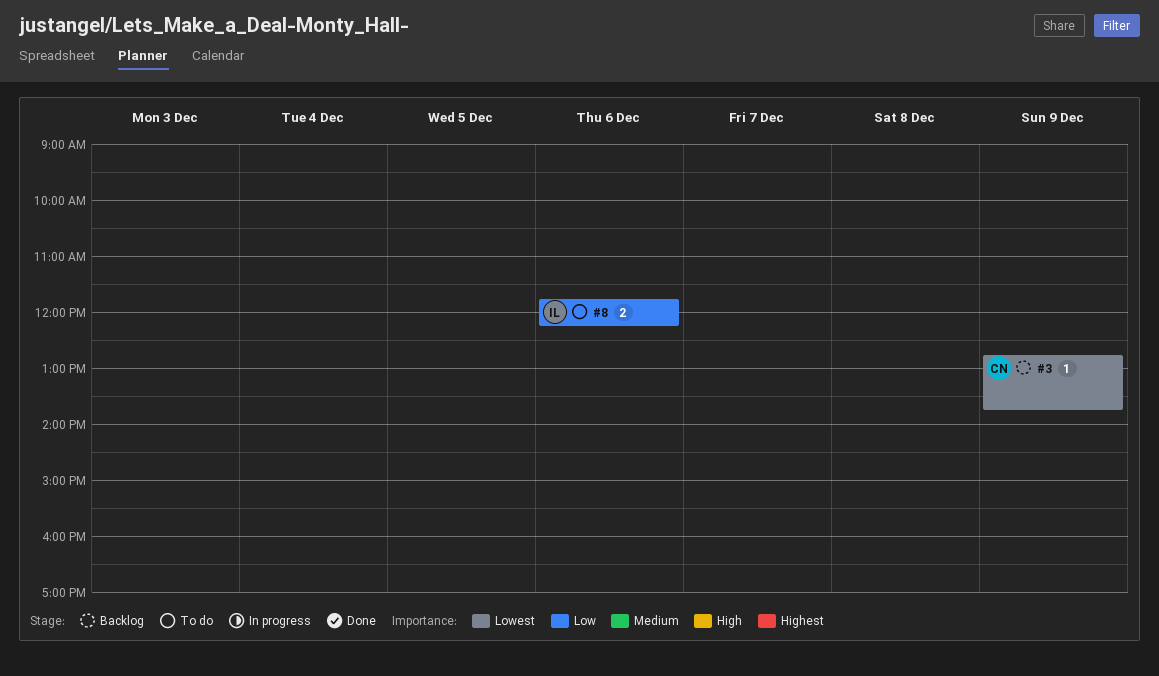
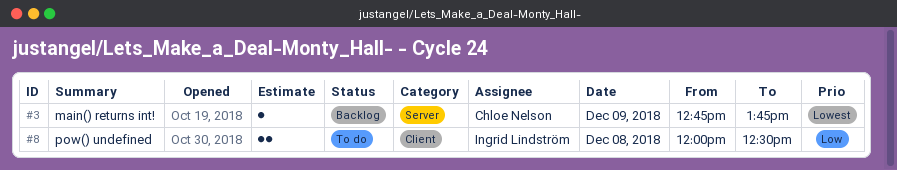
#8, day: Dec 6 -> Dec 8
#8, begins: 11:45 -> 12:00
#8, ends: 12:15 -> 12:30

